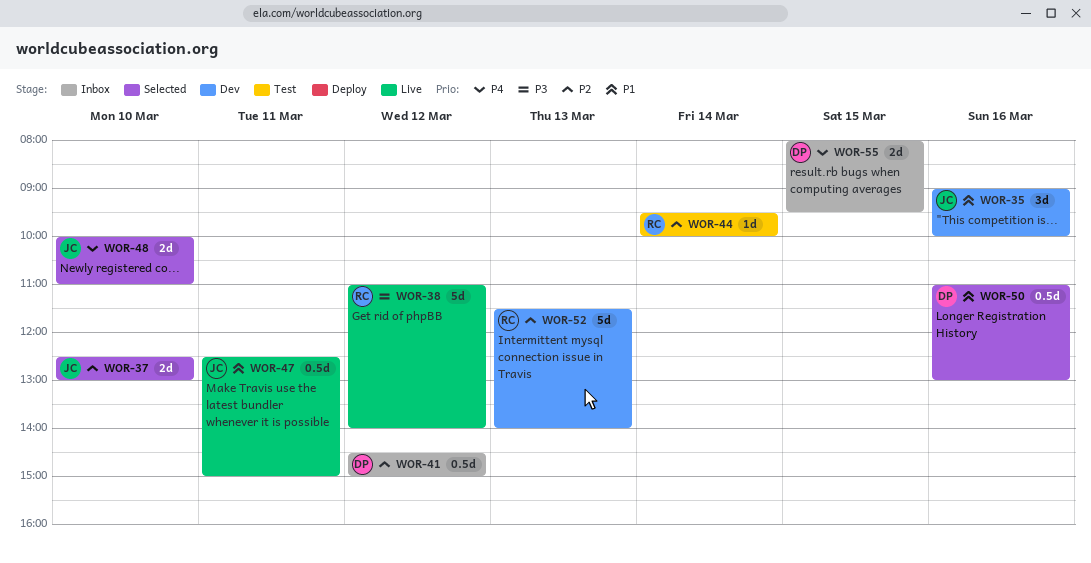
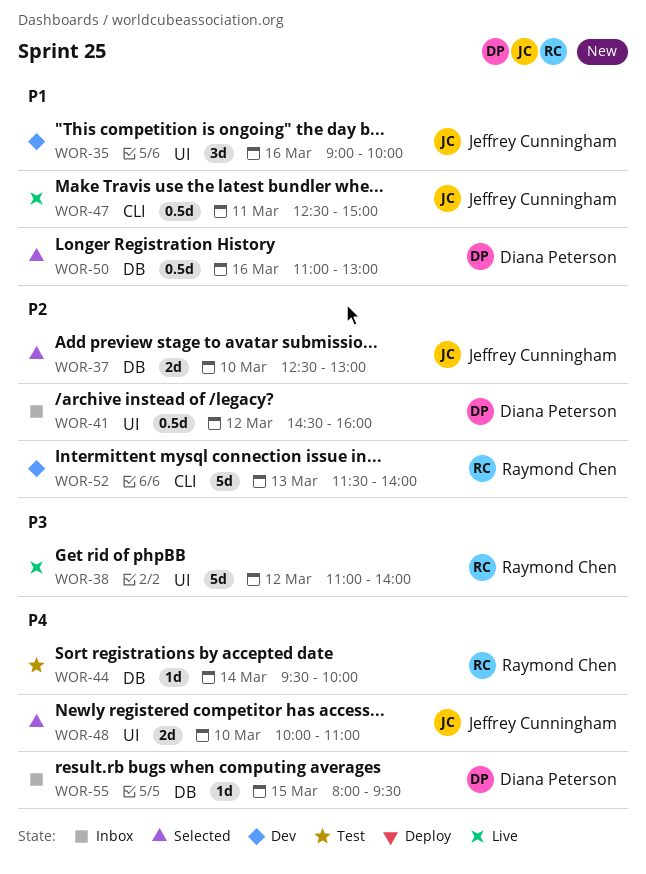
WOR-41, ends: 15:00 -> 16:00
WOR-44, priority: P2 -> P4
WOR-55, estimate: 2d -> 1d

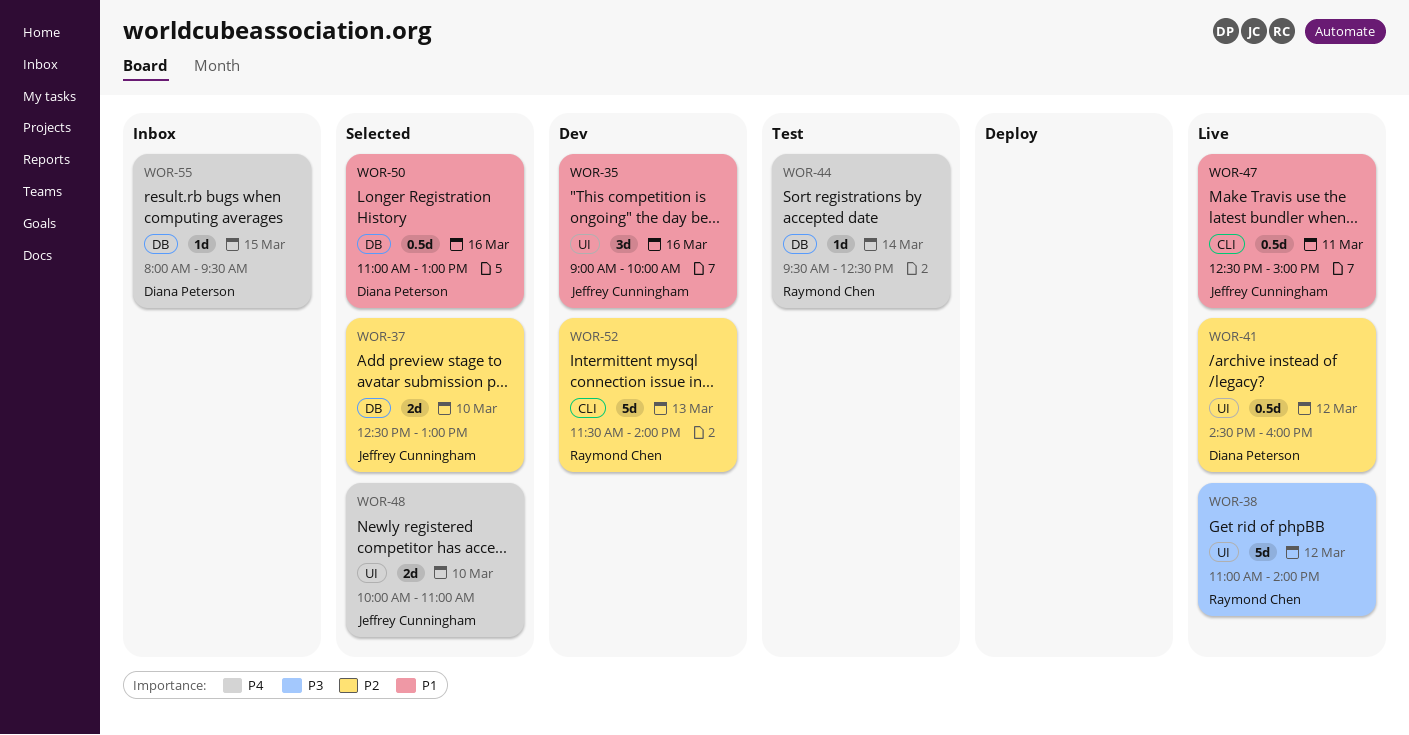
WOR-41, status: Inbox -> Live
WOR-44, ends: 10:00 -> 12:30

